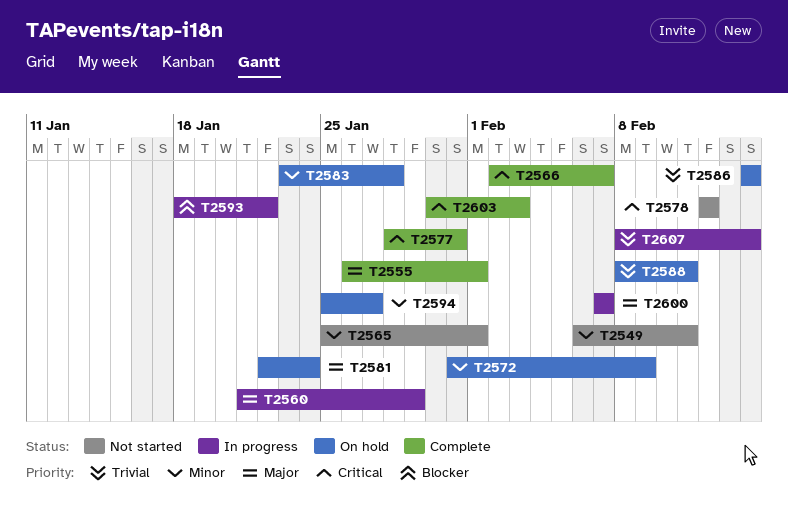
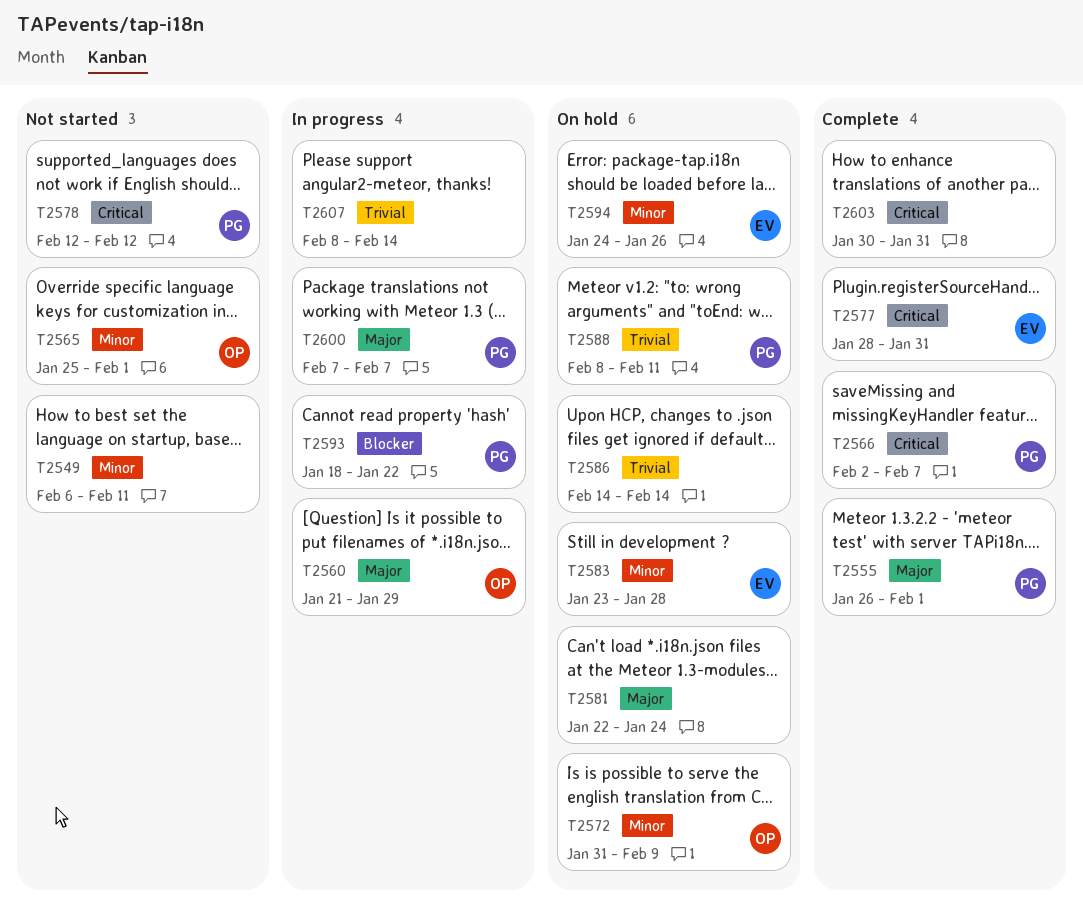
T2594, start: Jan 25 -> Jan 24
T2594, due: Jan 27 -> Jan 26
T2603, due: Feb 3 -> Jan 31

